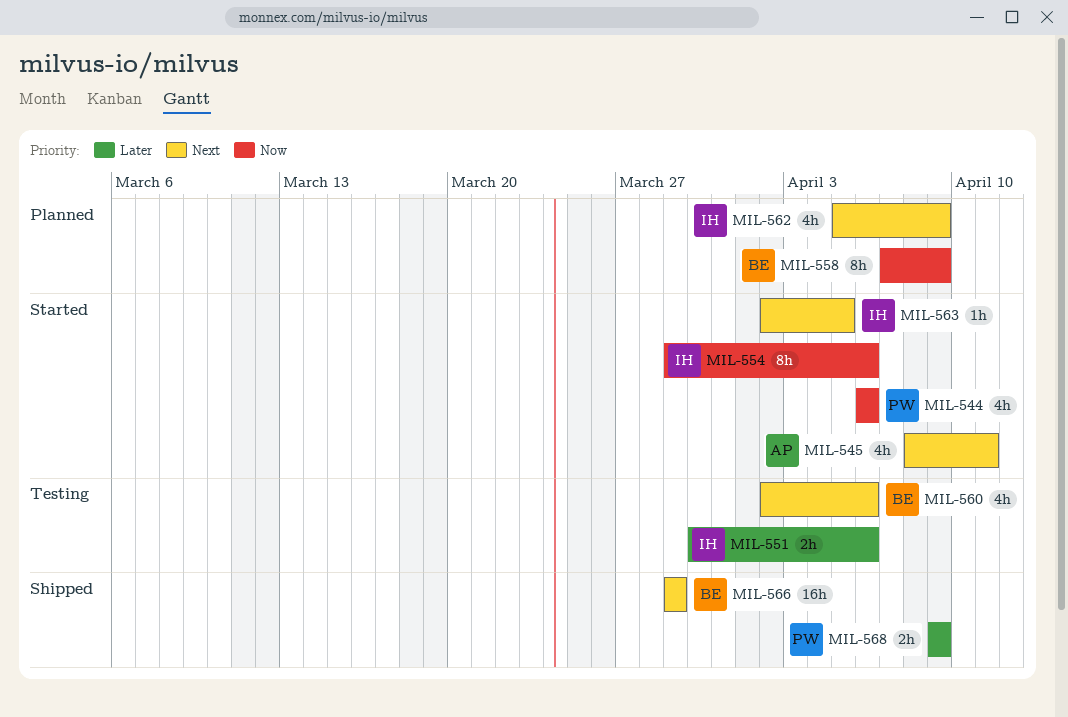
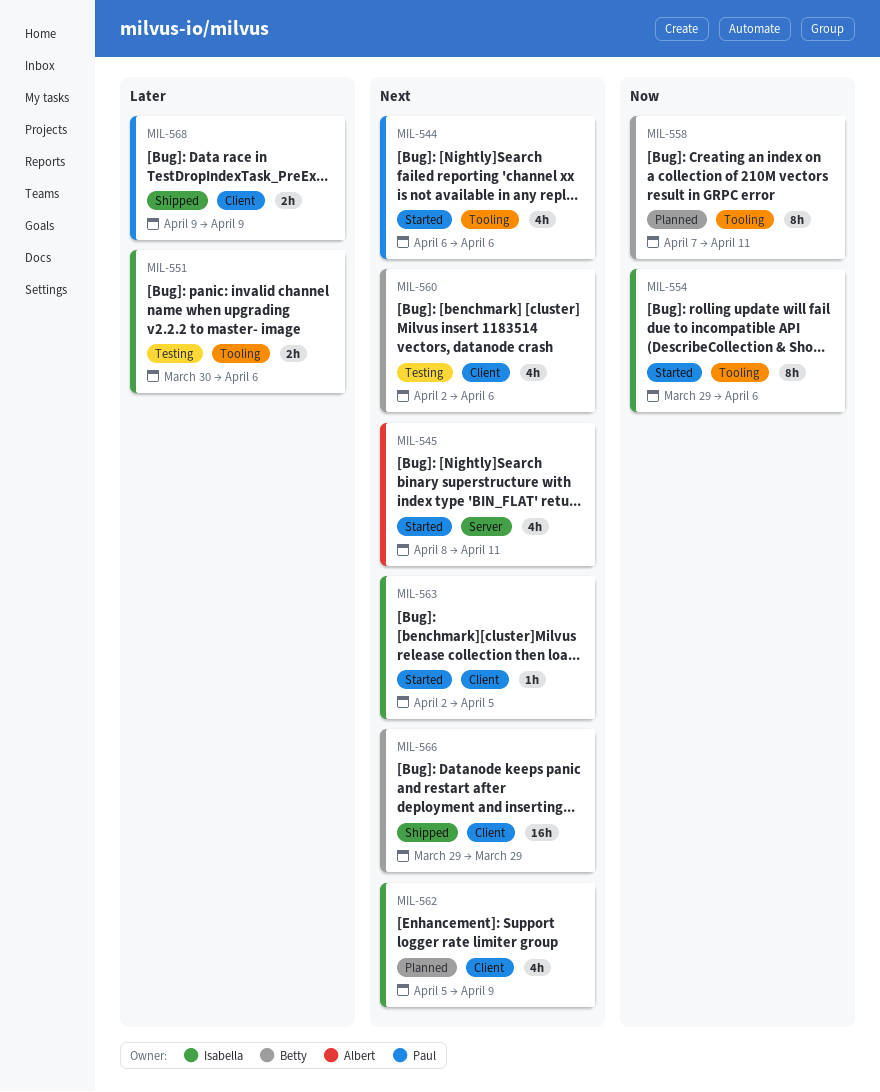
MIL-544, priority: Now -> Next
MIL-558, due: Apr 9 -> Apr 11

